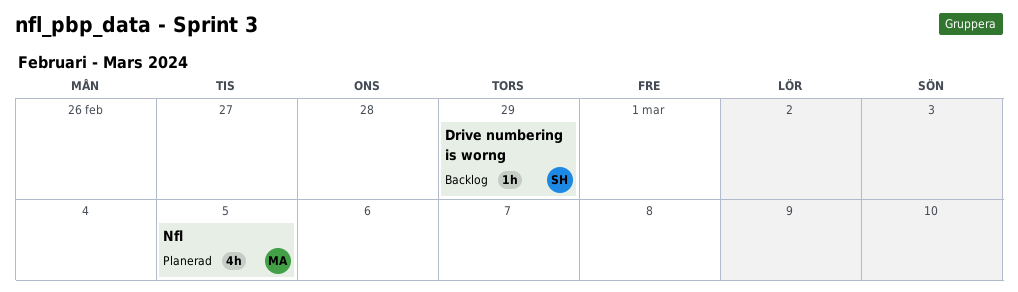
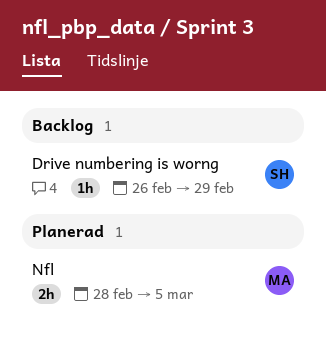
Nfl, estimate: 4h -> 2h

